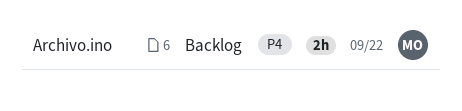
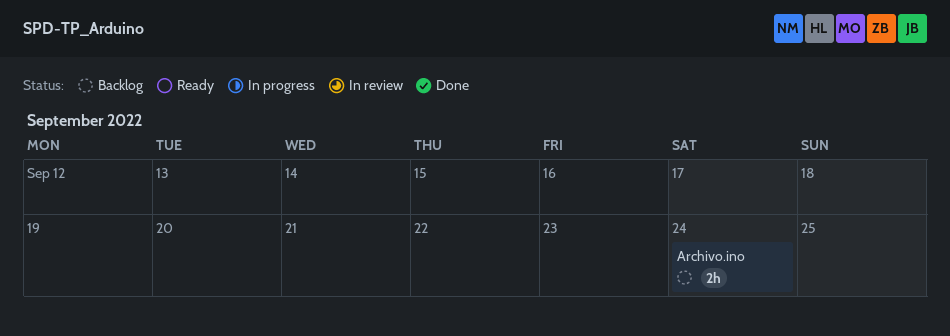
Archivo.ino, due: Sep 22 -> Sep 24

